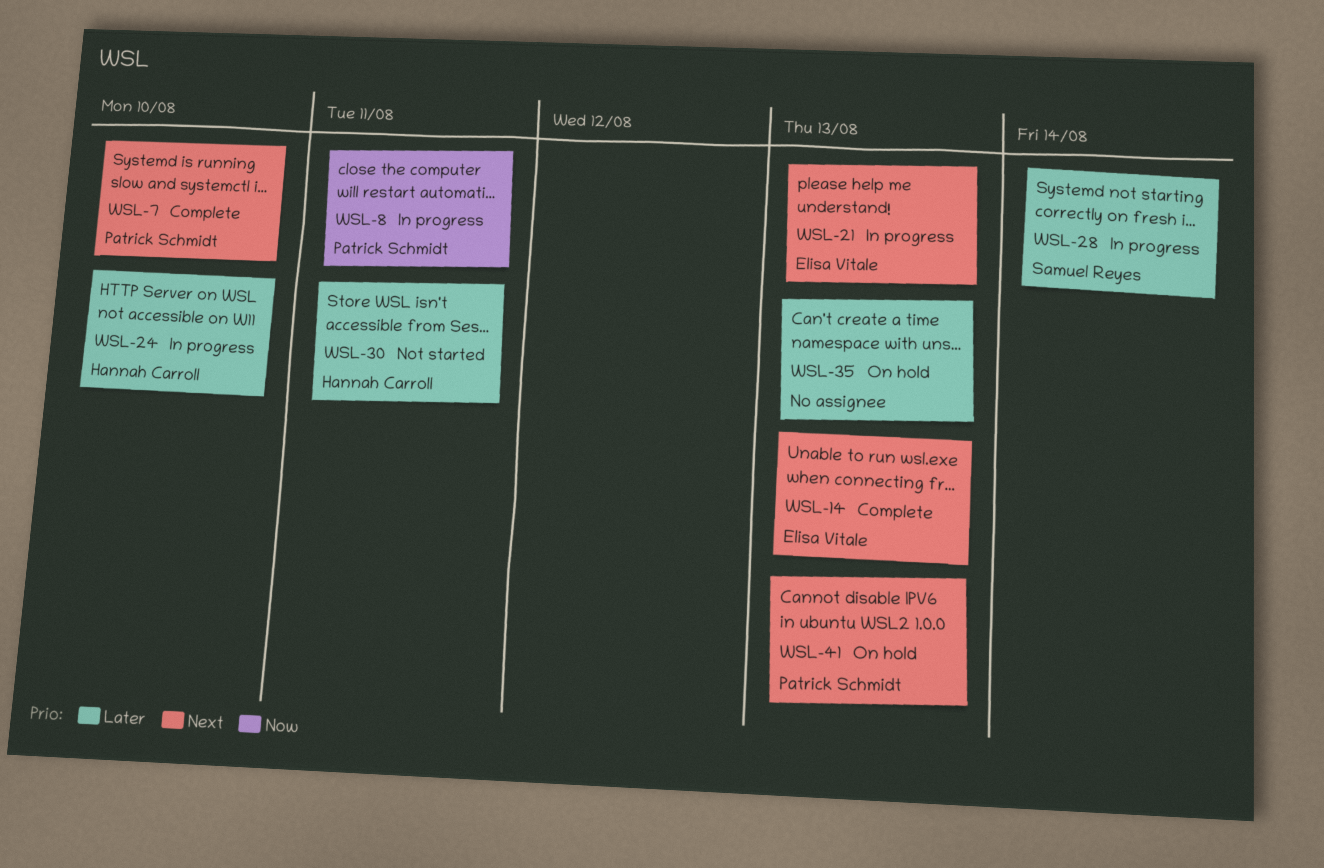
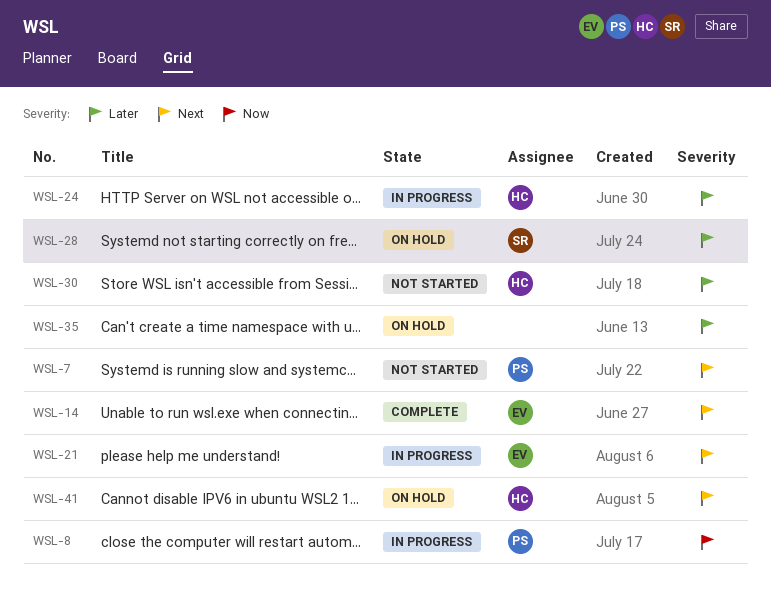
WSL-7, status: Complete -> Not started
WSL-28, status: In progress -> On hold
WSL-41, owner: Patrick Schmidt -> Hannah Carroll

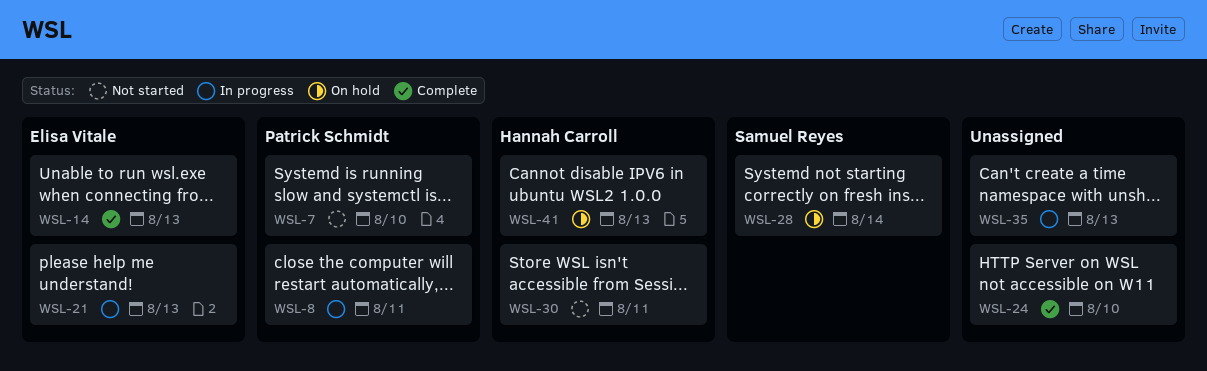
WSL-24, status: In progress -> Complete
WSL-24, owner: Hannah Carroll -> none
WSL-35, status: On hold -> In progress

